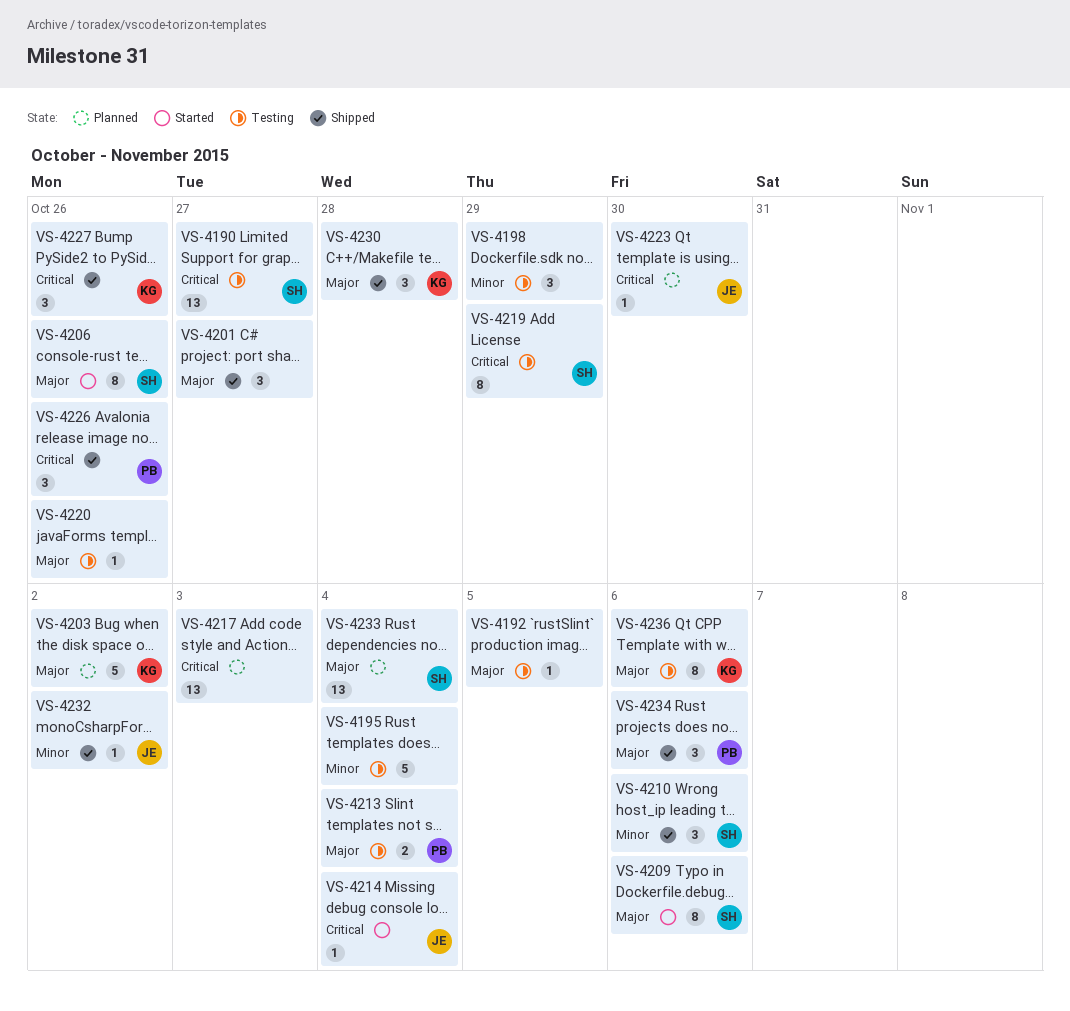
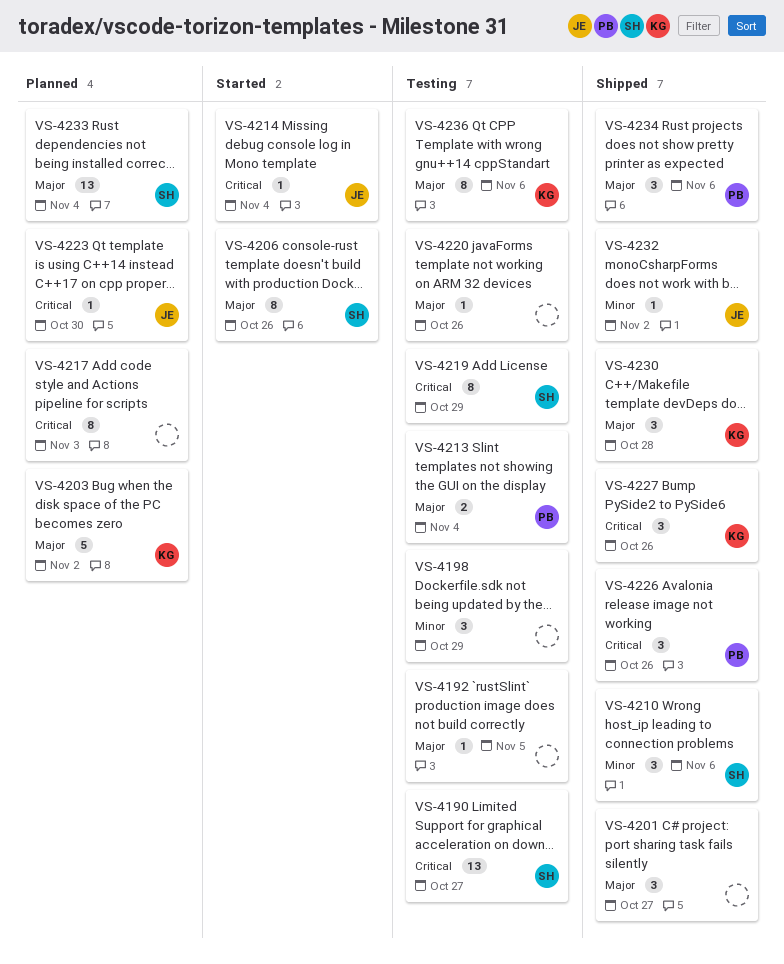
VS-4195: present -> none
VS-4209: present -> none
VS-4217, estimate: 13 -> 8

